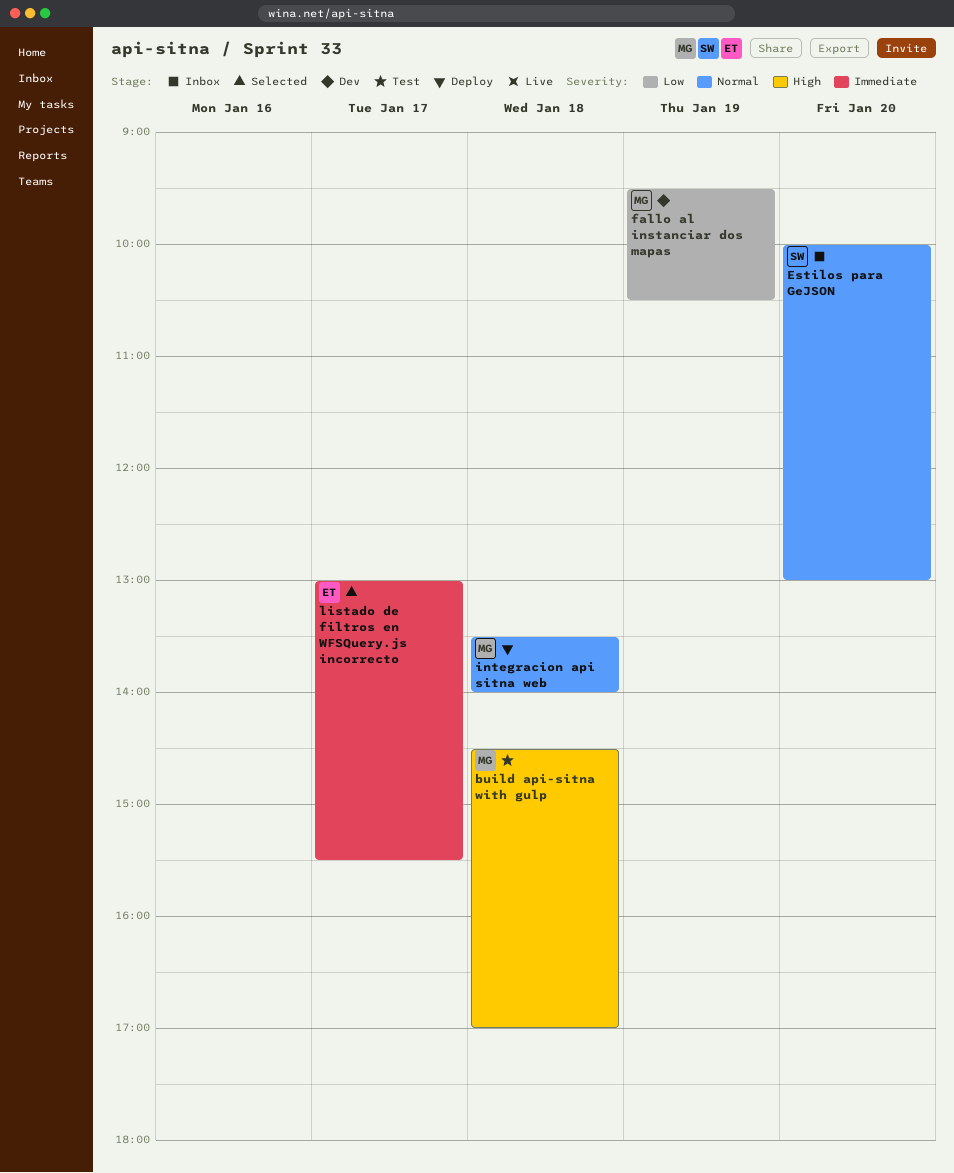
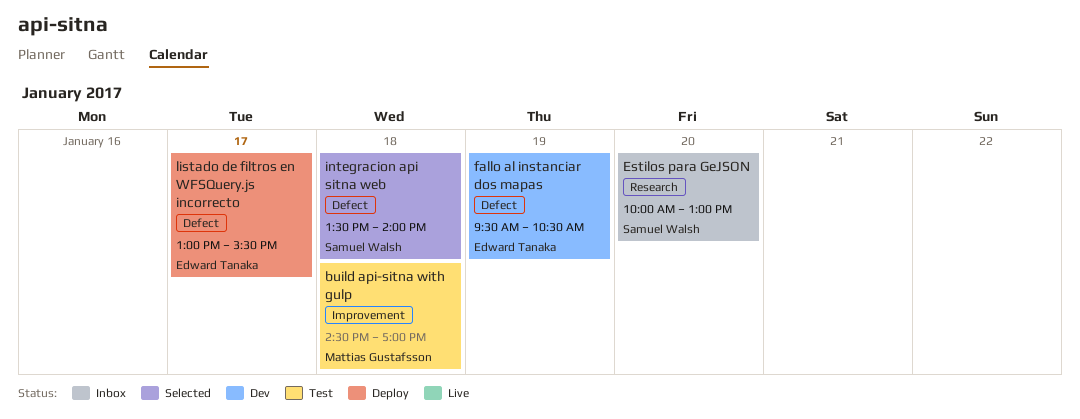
fallo al instanciar dos mapas, owner: Mattias Gustafsson -> Edward Tanaka
integracion api sitna web, status: Deploy -> Selected
integracion api sitna web, owner: Mattias Gustafsson -> Samuel Walsh
listado de filtros en WFSQuery.js incorrecto, status: Selected -> Deploy

